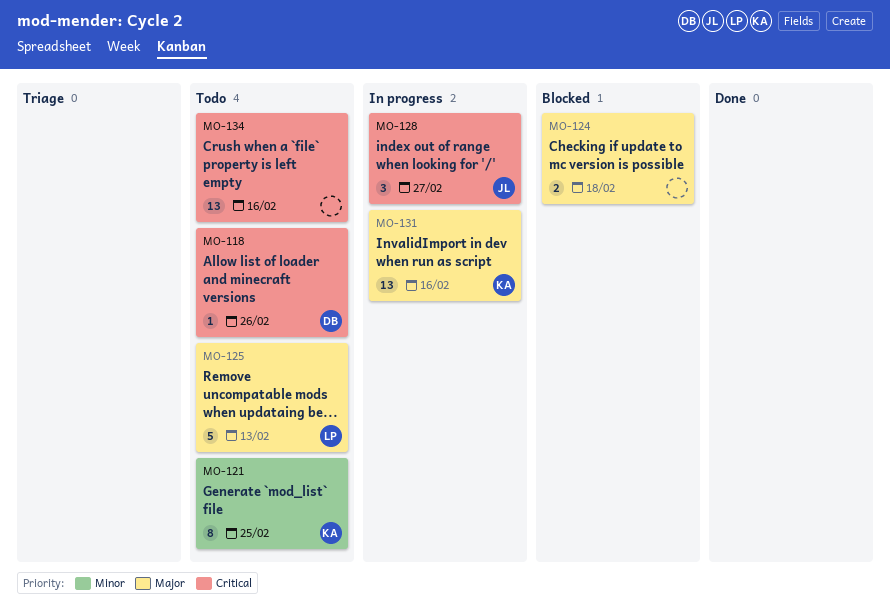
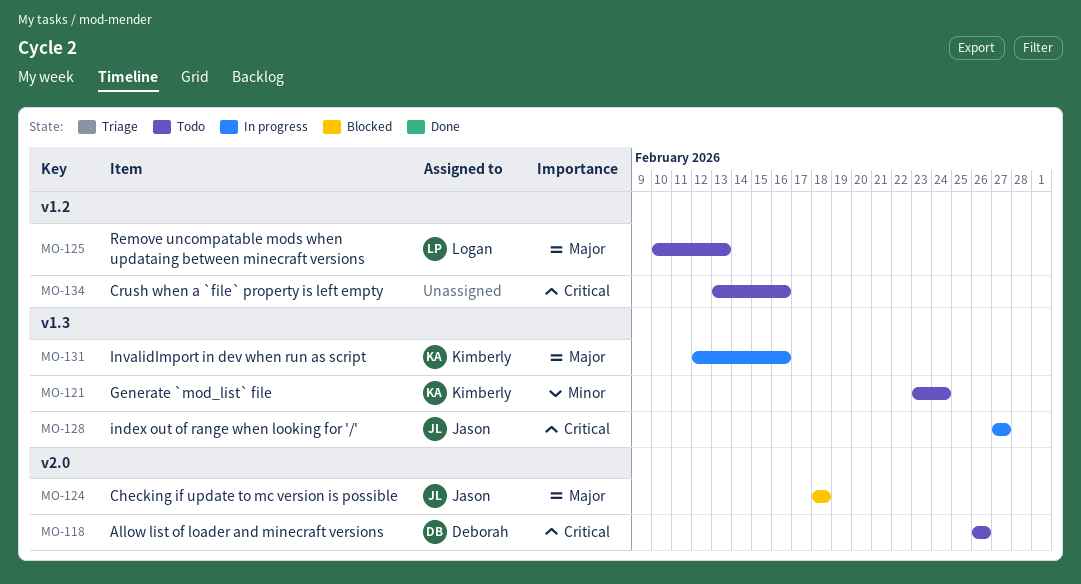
MO-121, due: Feb 25 -> Feb 24
MO-124, owner: none -> Jason

